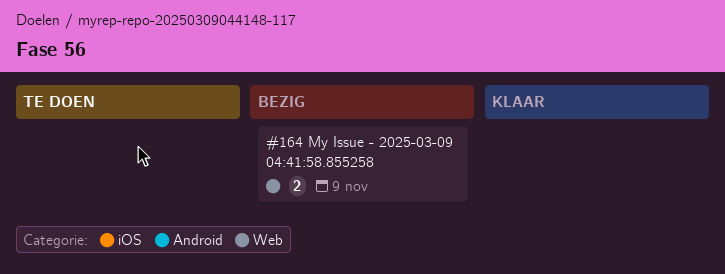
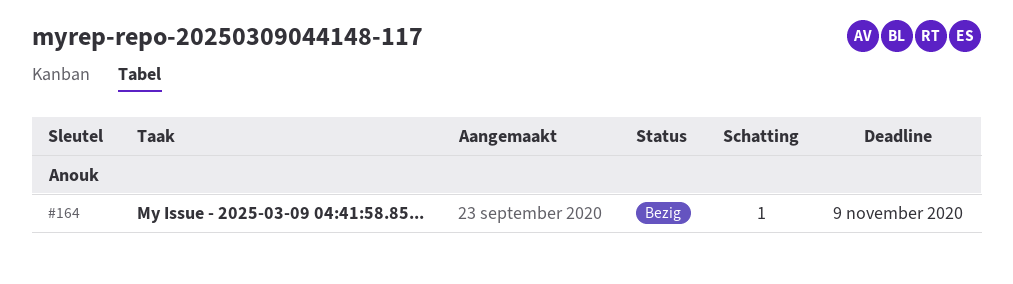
#164, estimate: 2 -> 1

